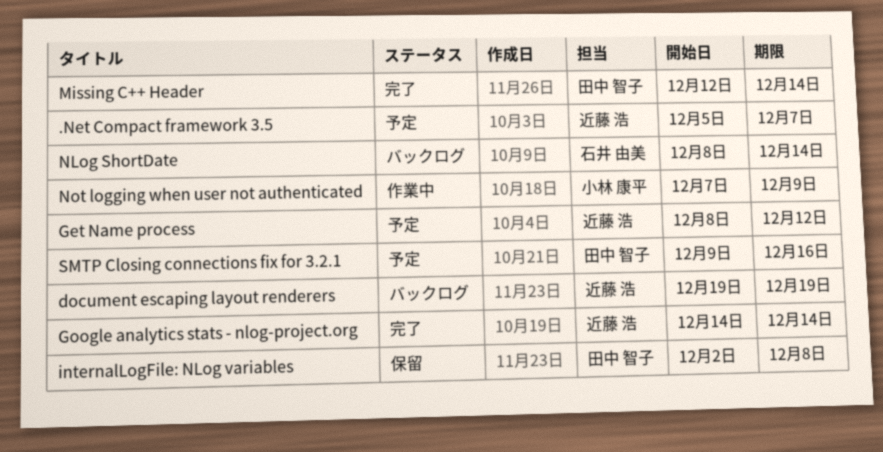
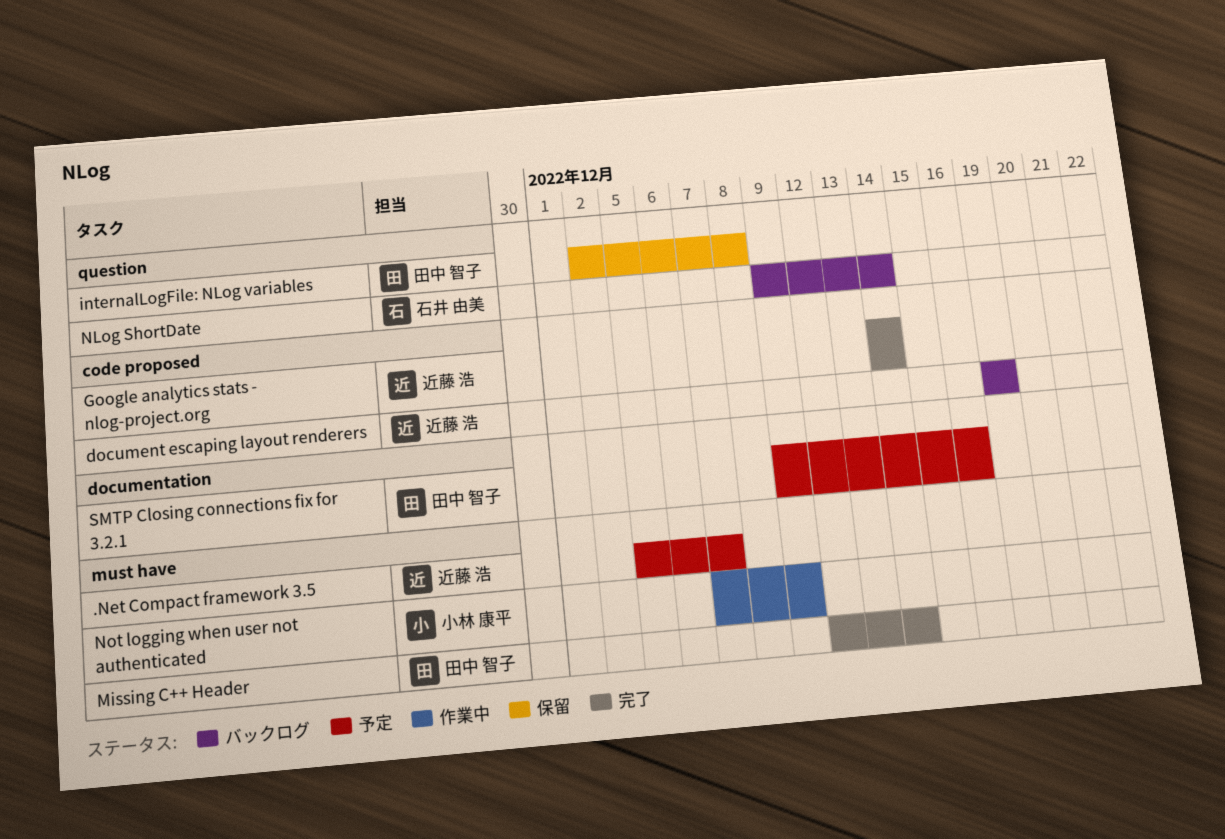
Get Name process: present -> none
NLog ShortDate, start: Dec 8 -> Dec 9

